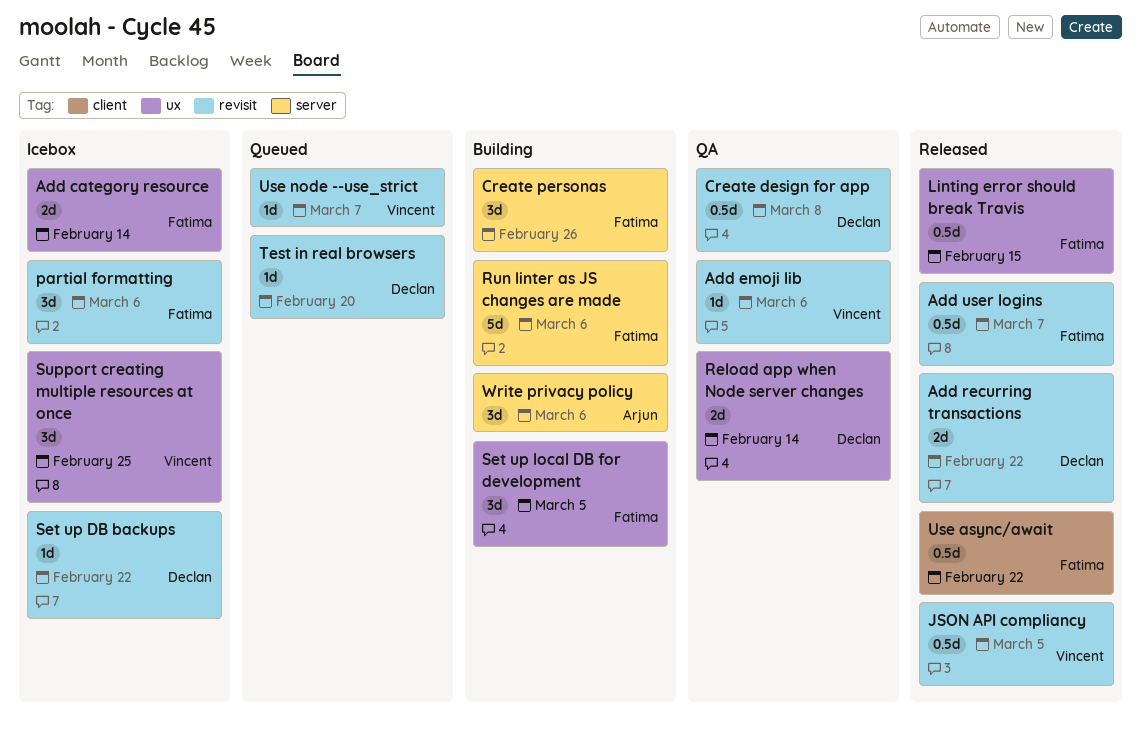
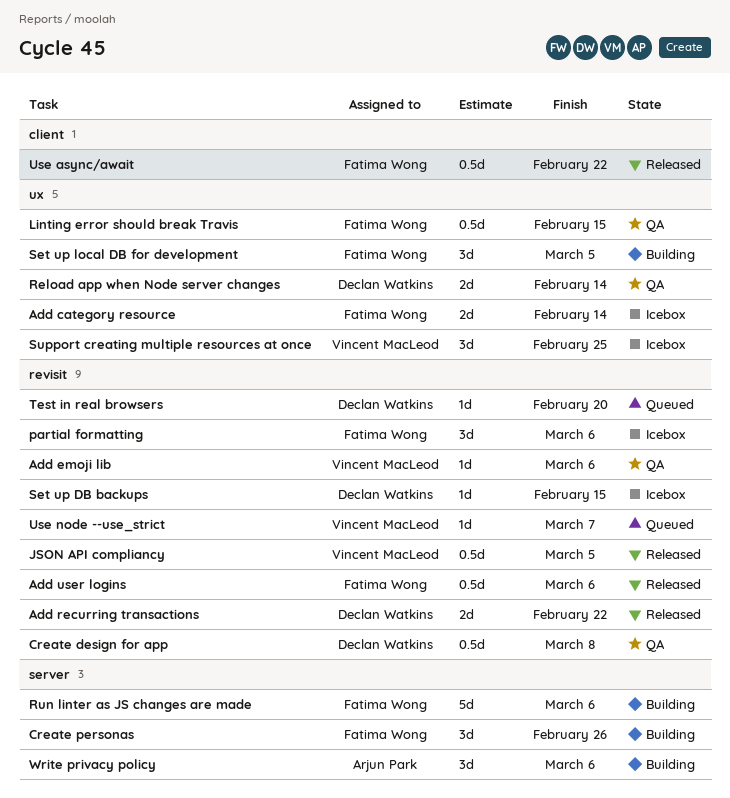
Add user logins, due: Mar 7 -> Mar 6
Linting error should break Travis, status: Released -> QA
Set up DB backups, due: Feb 22 -> Feb 15

